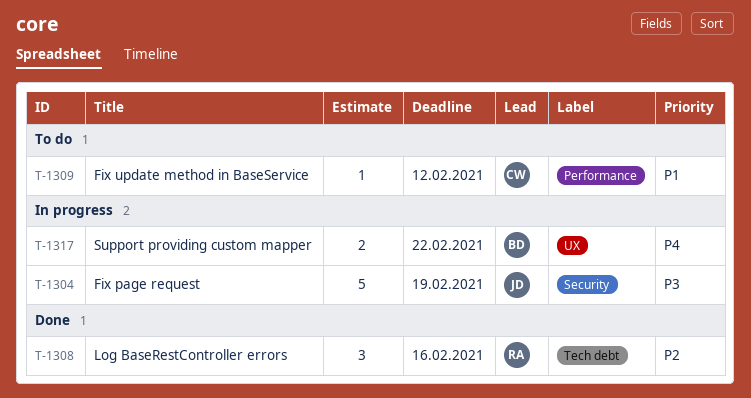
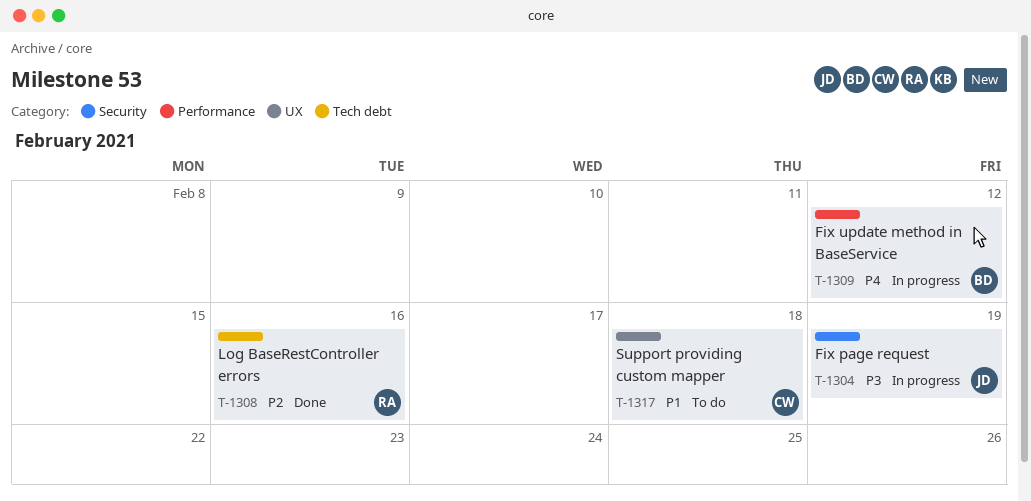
T-1309, status: To do -> In progress
T-1309, owner: CW -> BD
T-1309, priority: P1 -> P4
T-1317, status: In progress -> To do
T-1317, owner: BD -> CW
T-1317, priority: P4 -> P1
T-1317, due: Feb 22 -> Feb 18

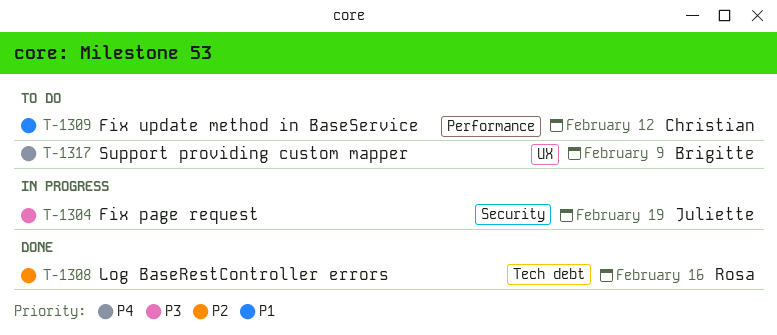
T-1309, status: In progress -> To do
T-1309, owner: Brigitte -> Christian
T-1309, priority: P4 -> P1
T-1317, owner: Christian -> Brigitte
T-1317, priority: P1 -> P4
T-1317, due: Feb 18 -> Feb 9

